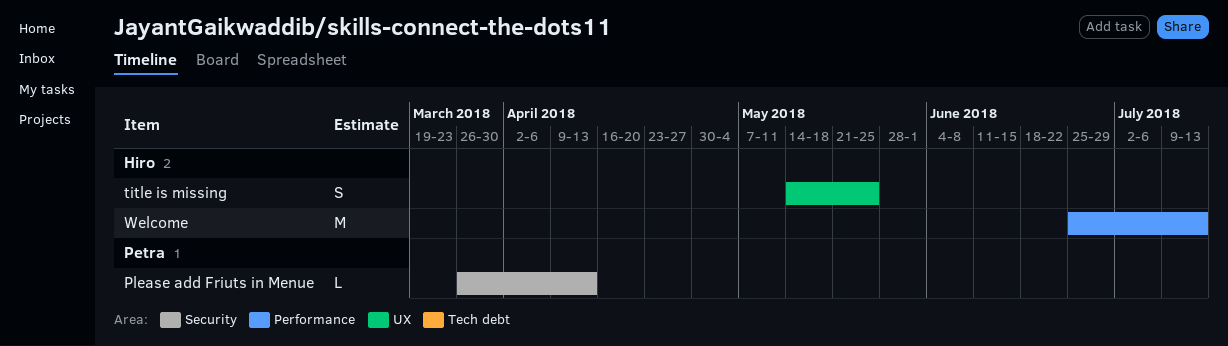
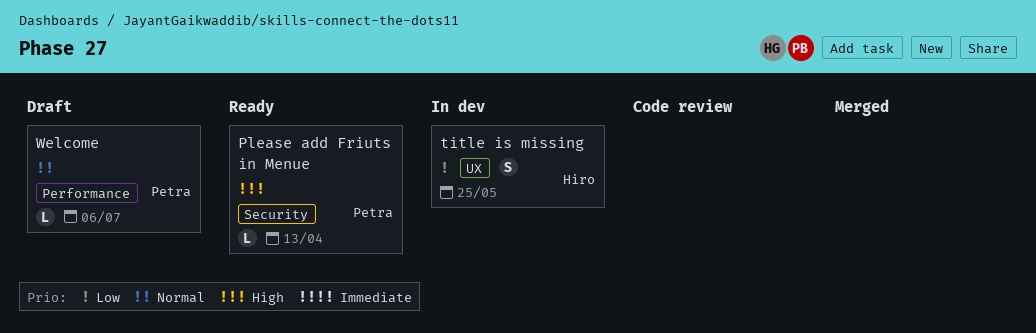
Welcome, owner: Hiro -> Petra
Welcome, estimate: M -> L
Welcome, due: Jul 13 -> Jul 6

